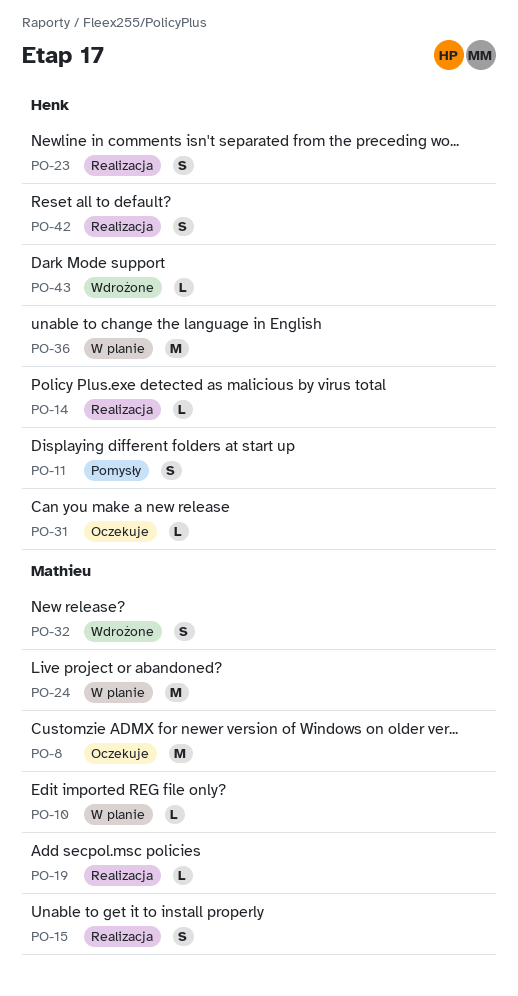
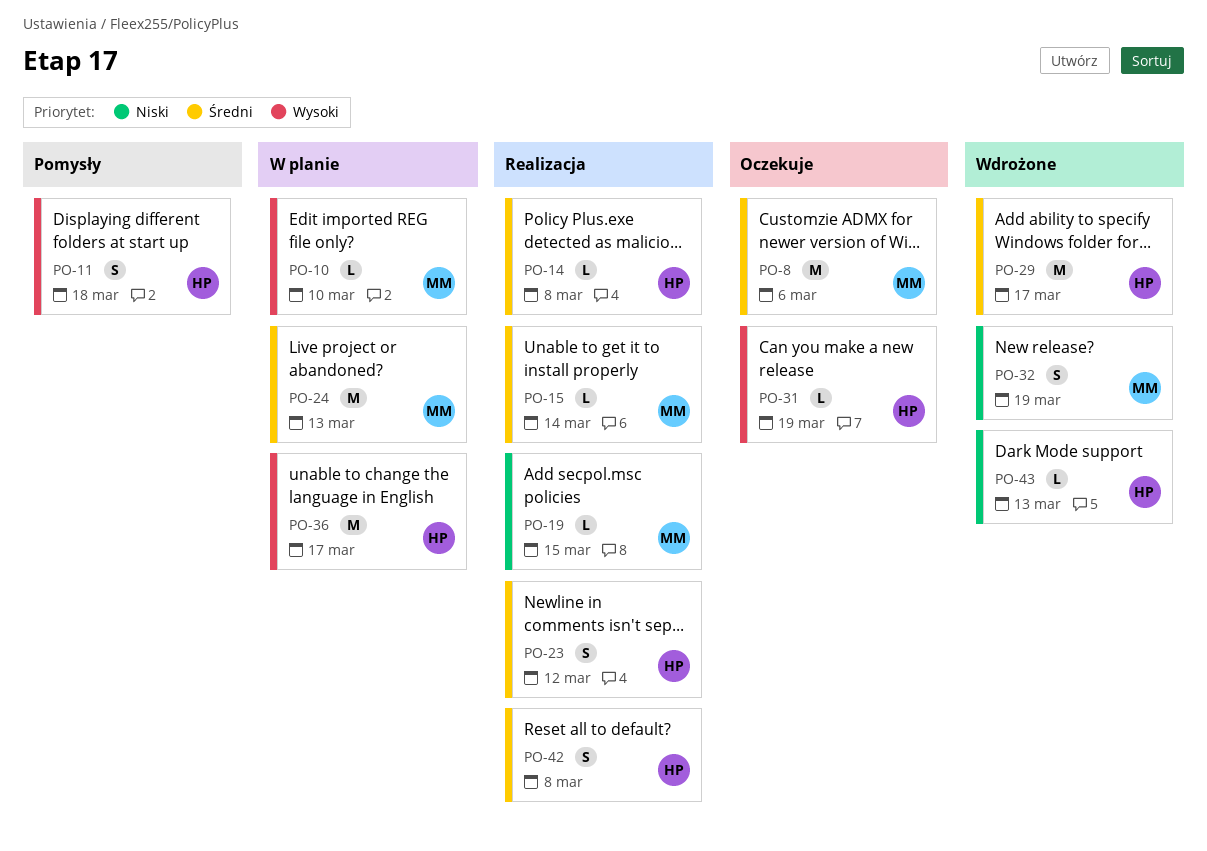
PO-15, estimate: S -> L
PO-29: none -> present

